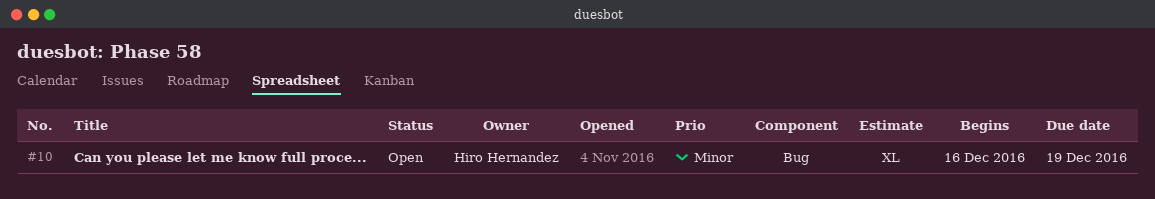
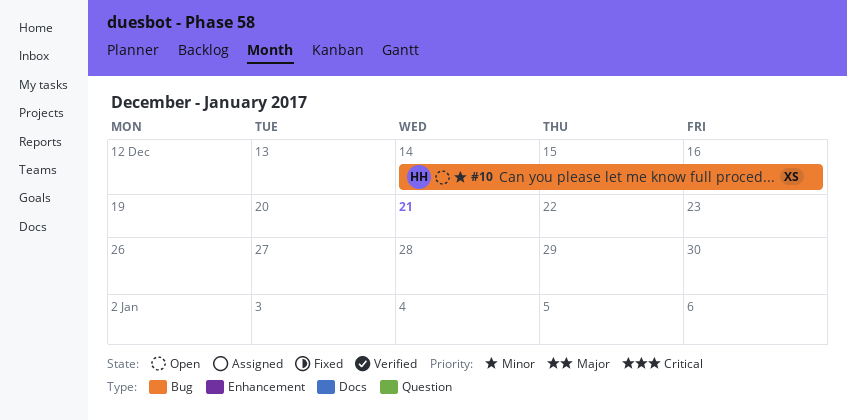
#10, estimate: XL -> XS
#10, start: Dec 16 -> Dec 14
#10, due: Dec 19 -> Dec 16

